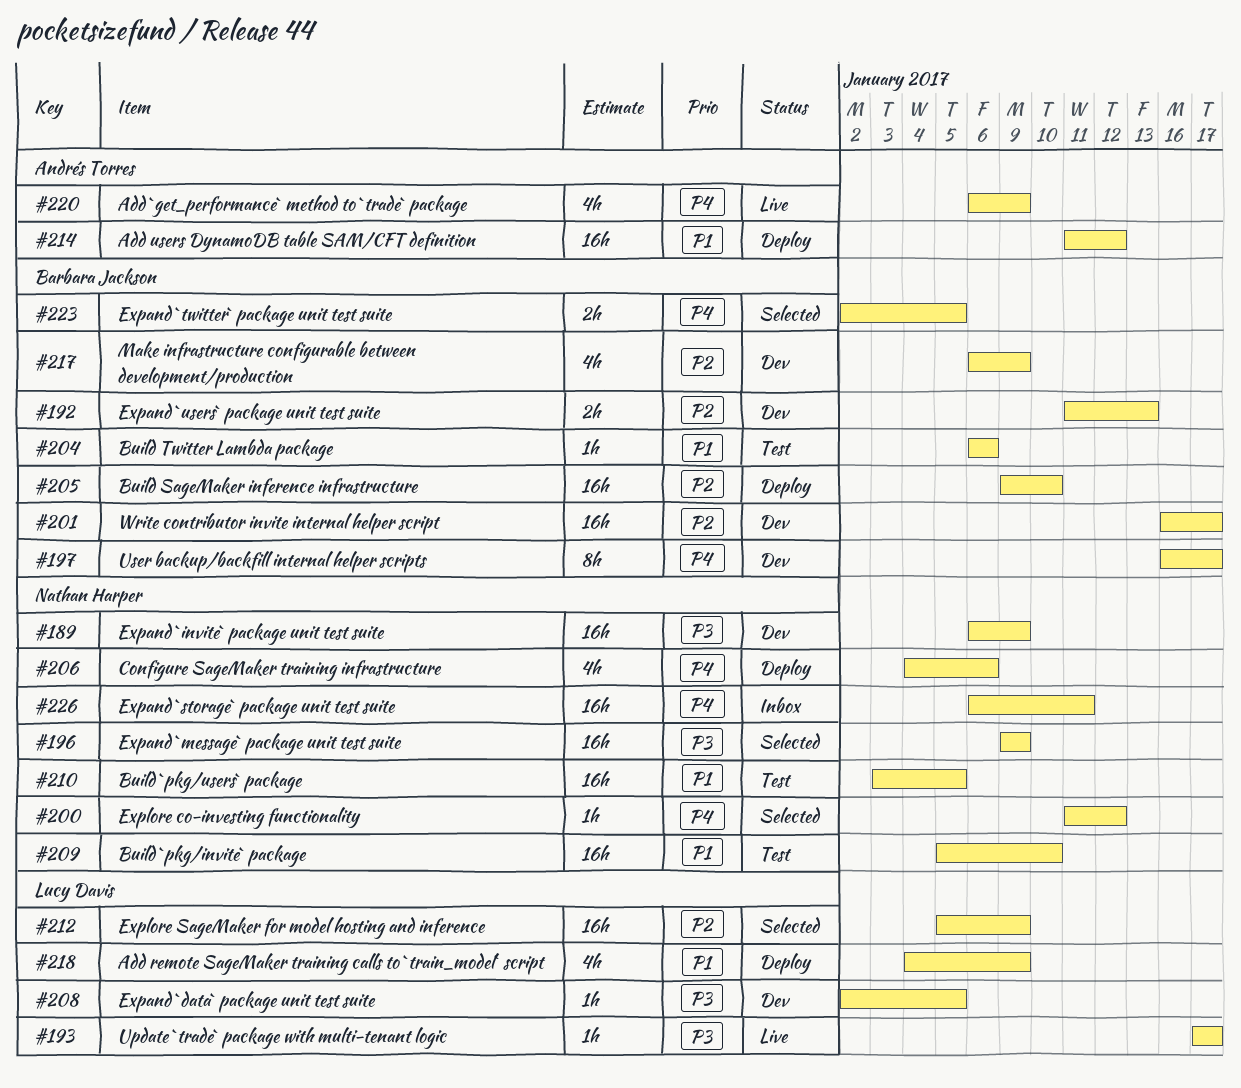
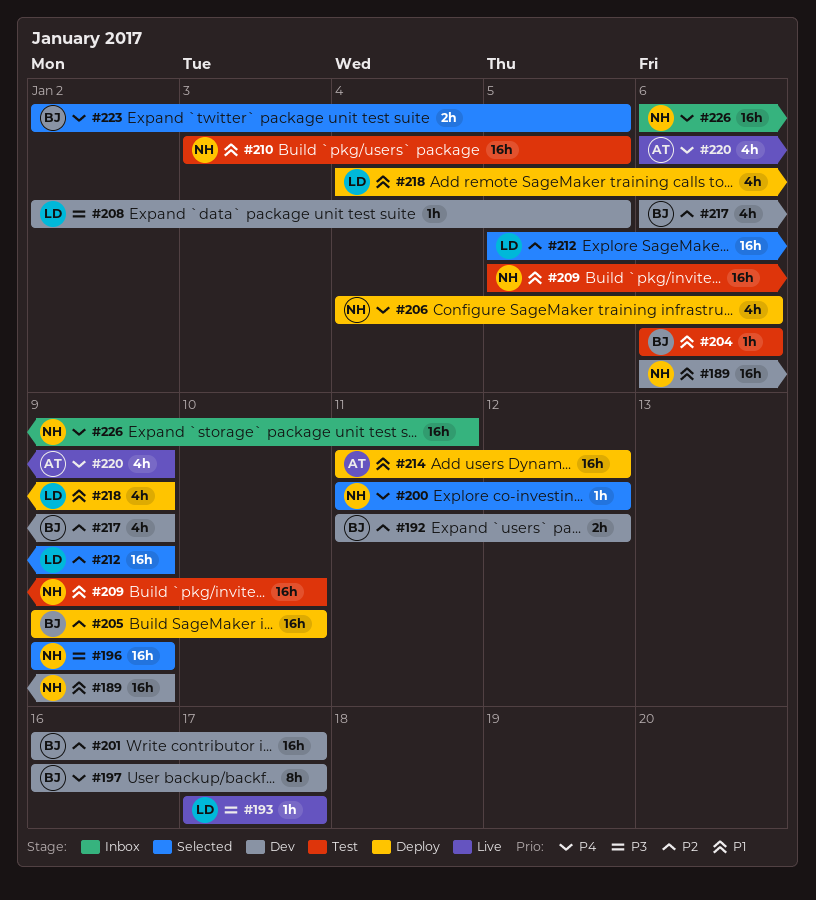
#189, priority: P3 -> P1
#192, due: Jan 13 -> Jan 12

